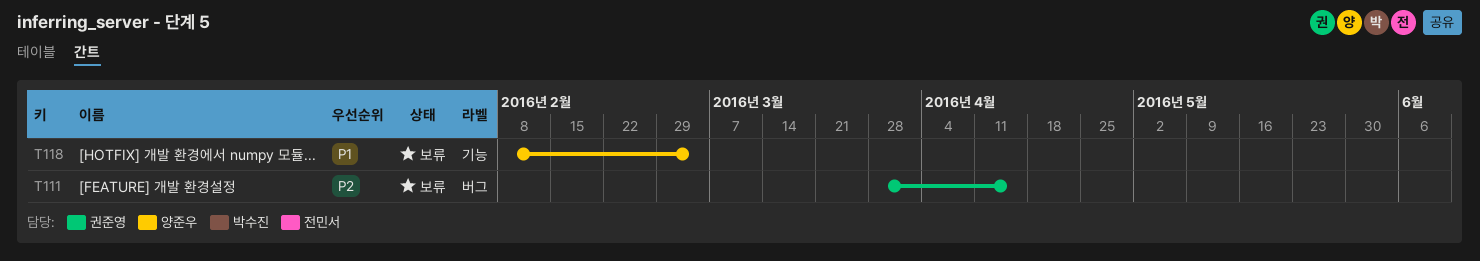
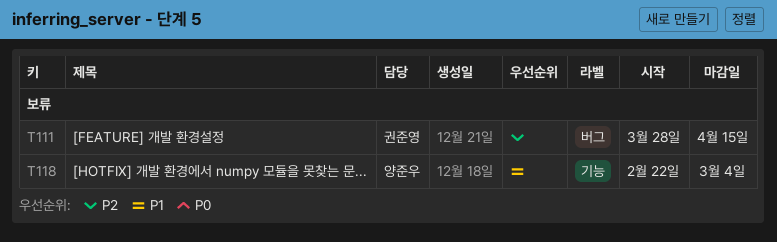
T118, start: Feb 8 -> Feb 22

